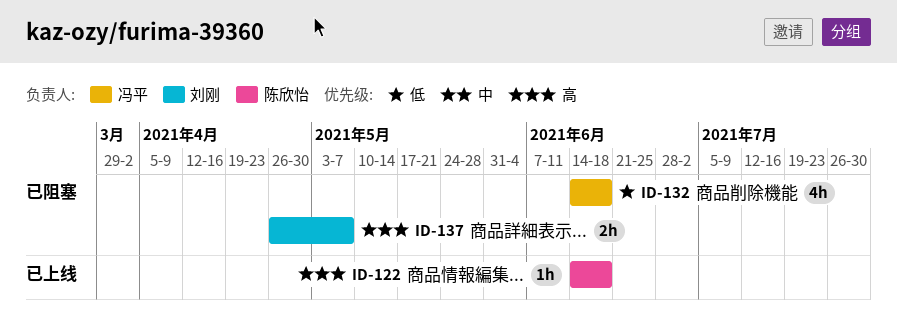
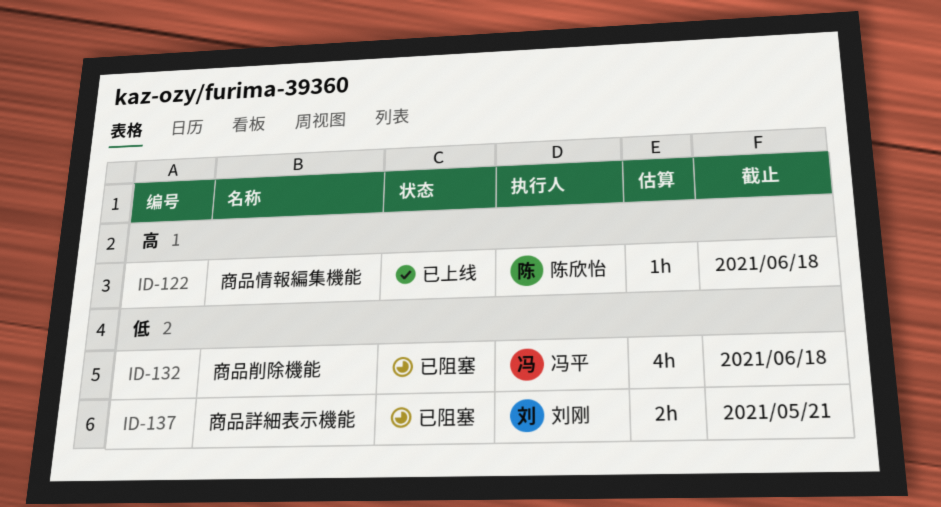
ID-137, priority: 高 -> 低
ID-137, due: May 7 -> May 21

